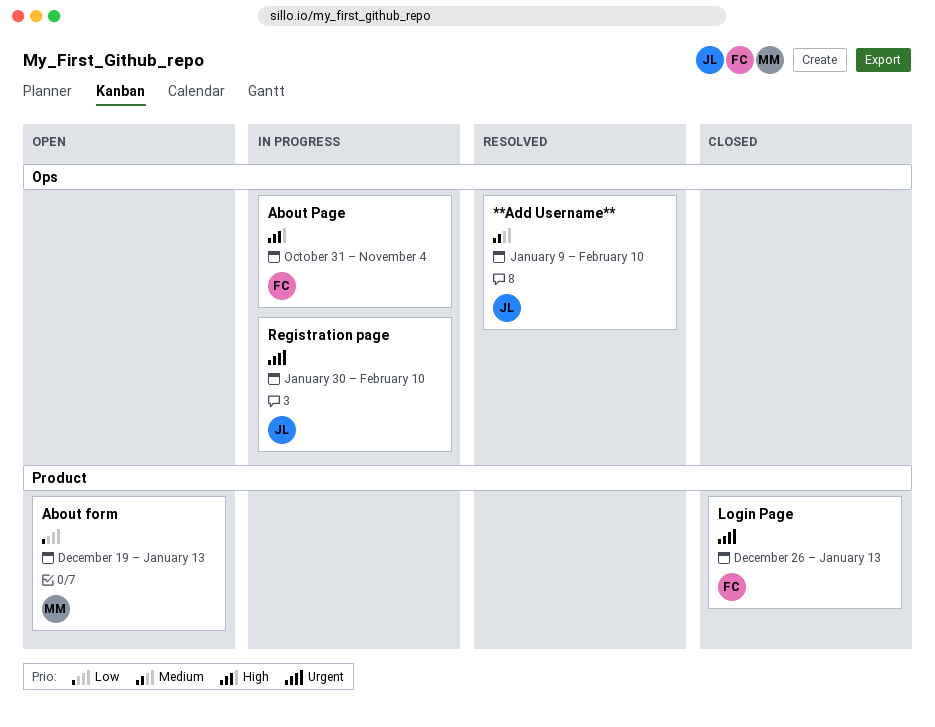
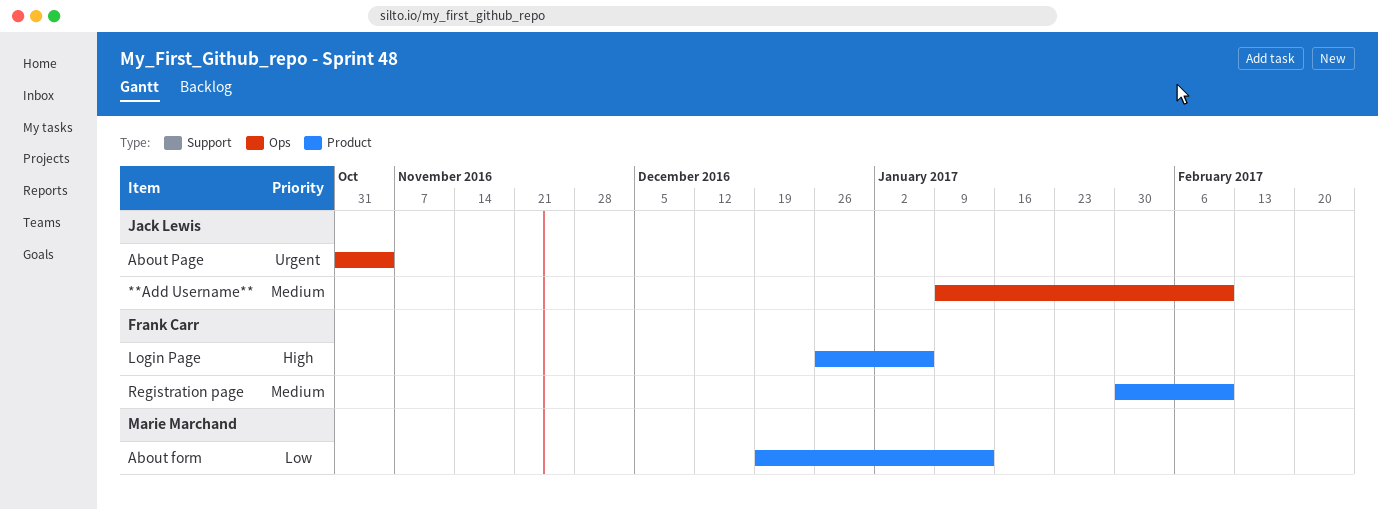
About Page, owner: Frank Carr -> Jack Lewis
About Page, priority: High -> Urgent
Login Page, priority: Urgent -> High
Login Page, due: Jan 13 -> Jan 6
Registration page, owner: Jack Lewis -> Frank Carr
Registration page, priority: Urgent -> Medium
Registration page, label: Ops -> Product

